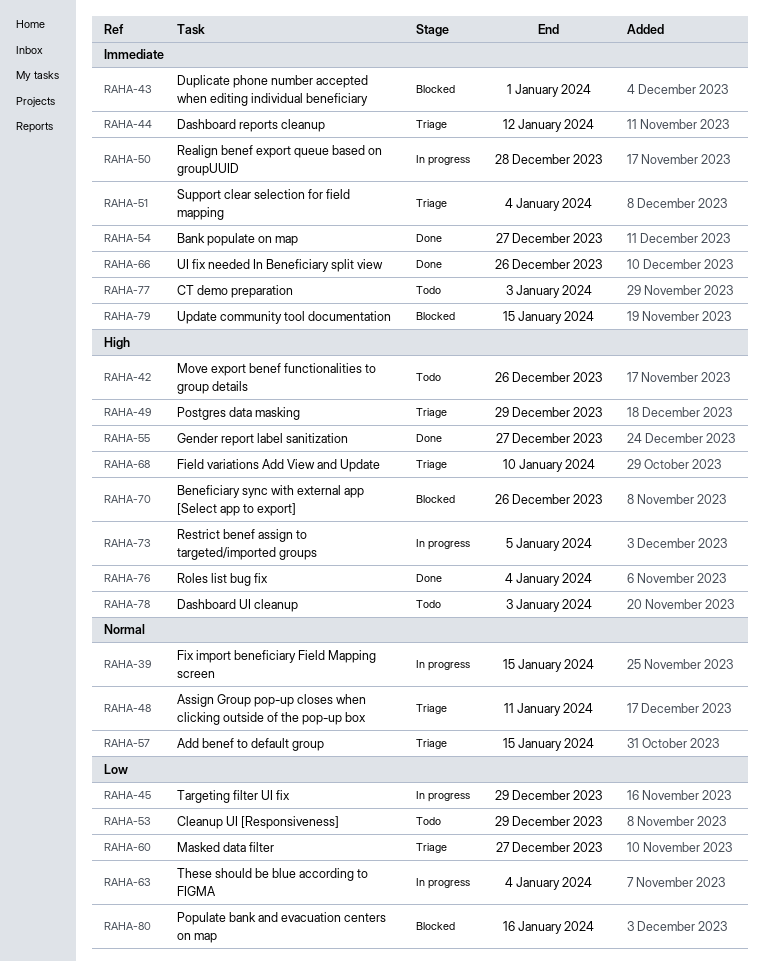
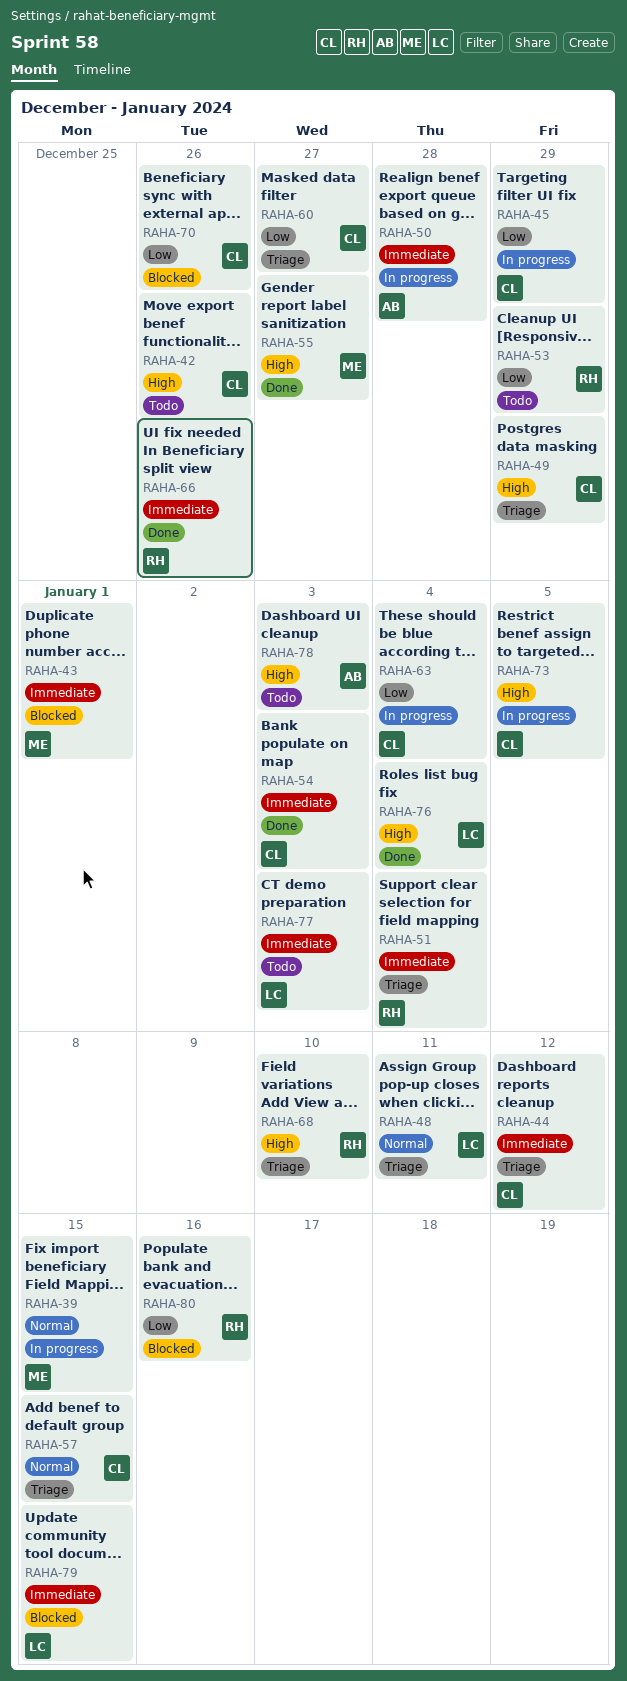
RAHA-54, due: Dec 27 -> Jan 3
RAHA-70, priority: High -> Low

